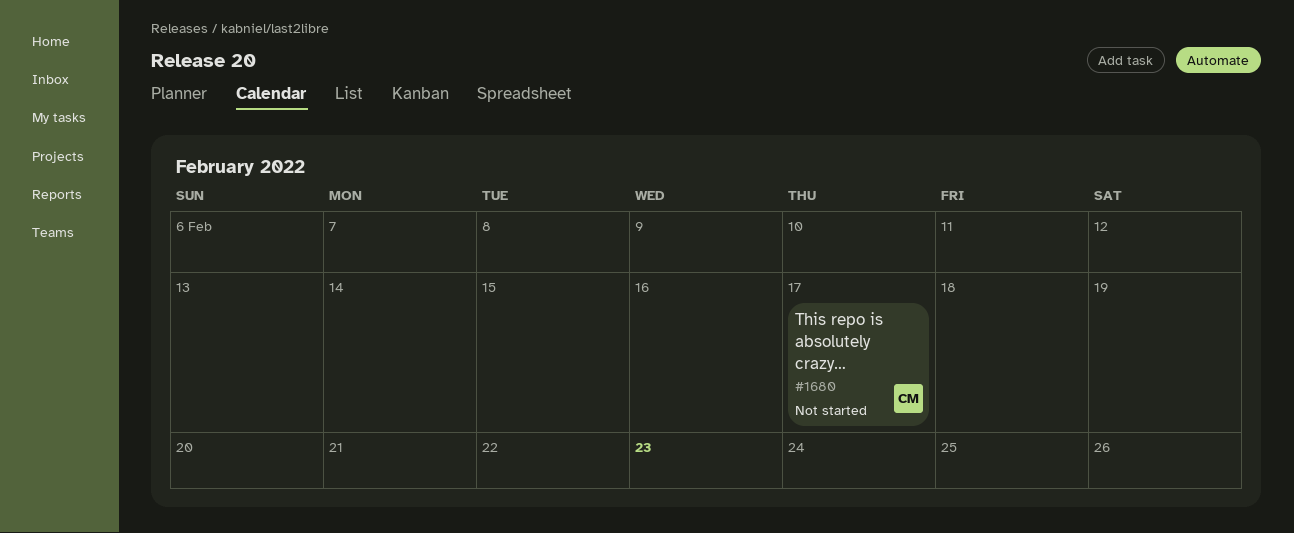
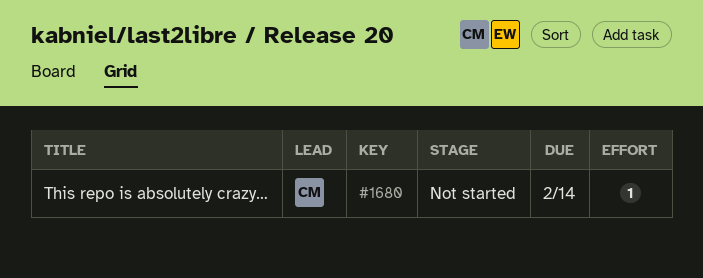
#1680, due: Feb 17 -> Feb 14

